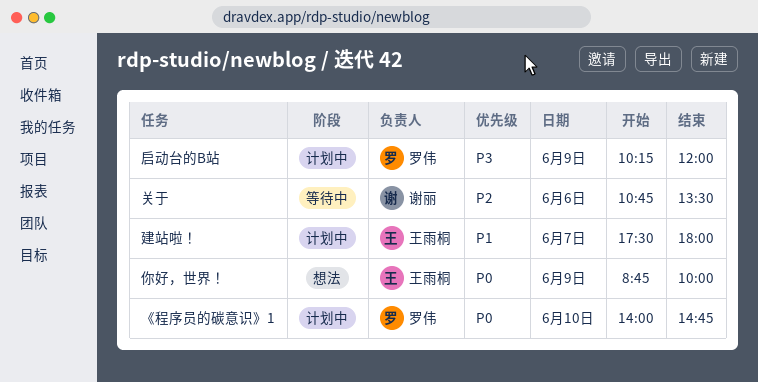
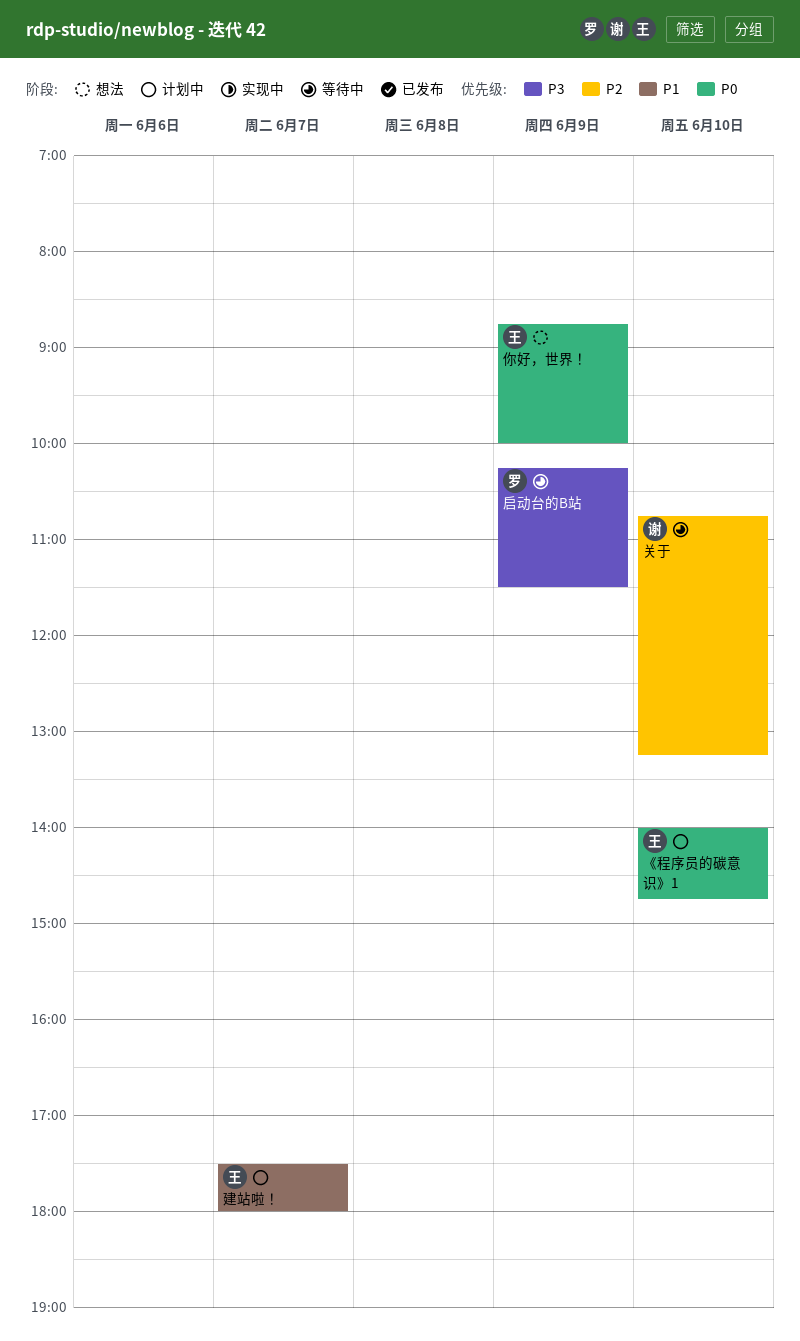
《程序员的碳意识》1, owner: 罗伟 -> 王雨桐
关于, day: Jun 6 -> Jun 10
关于, ends: 13:30 -> 13:15
启动台的B站, status: 计划中 -> 等待中
启动台的B站, ends: 12:00 -> 11:30

